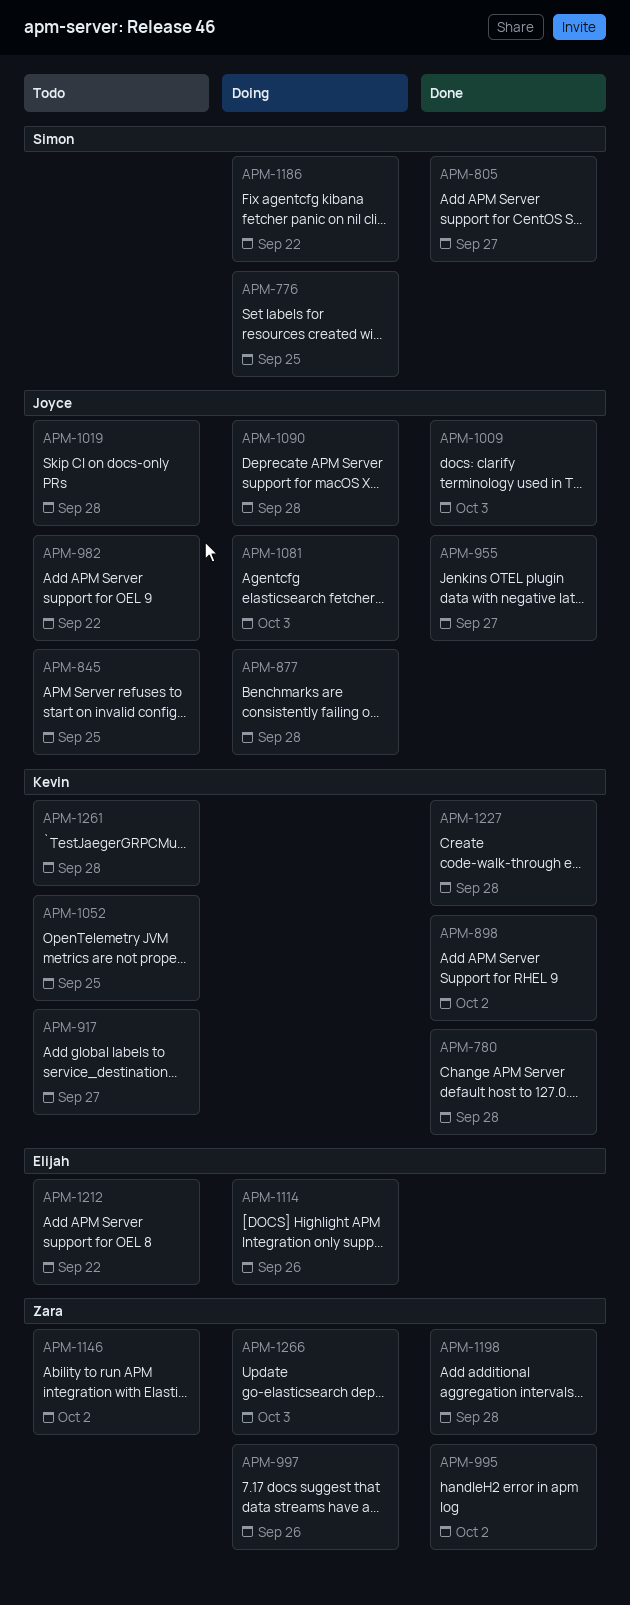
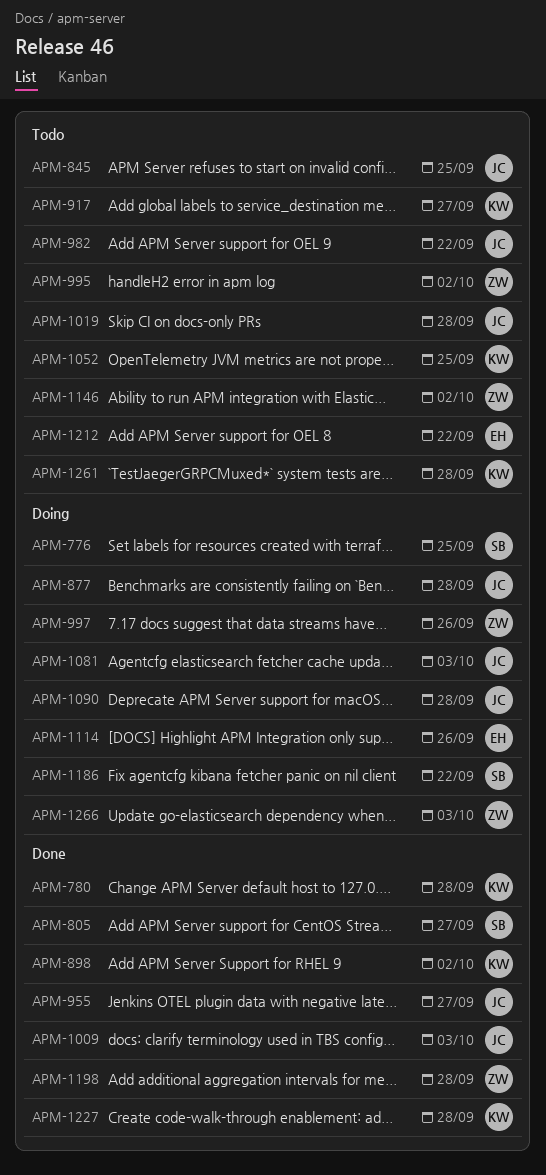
APM-995, status: Done -> Todo

